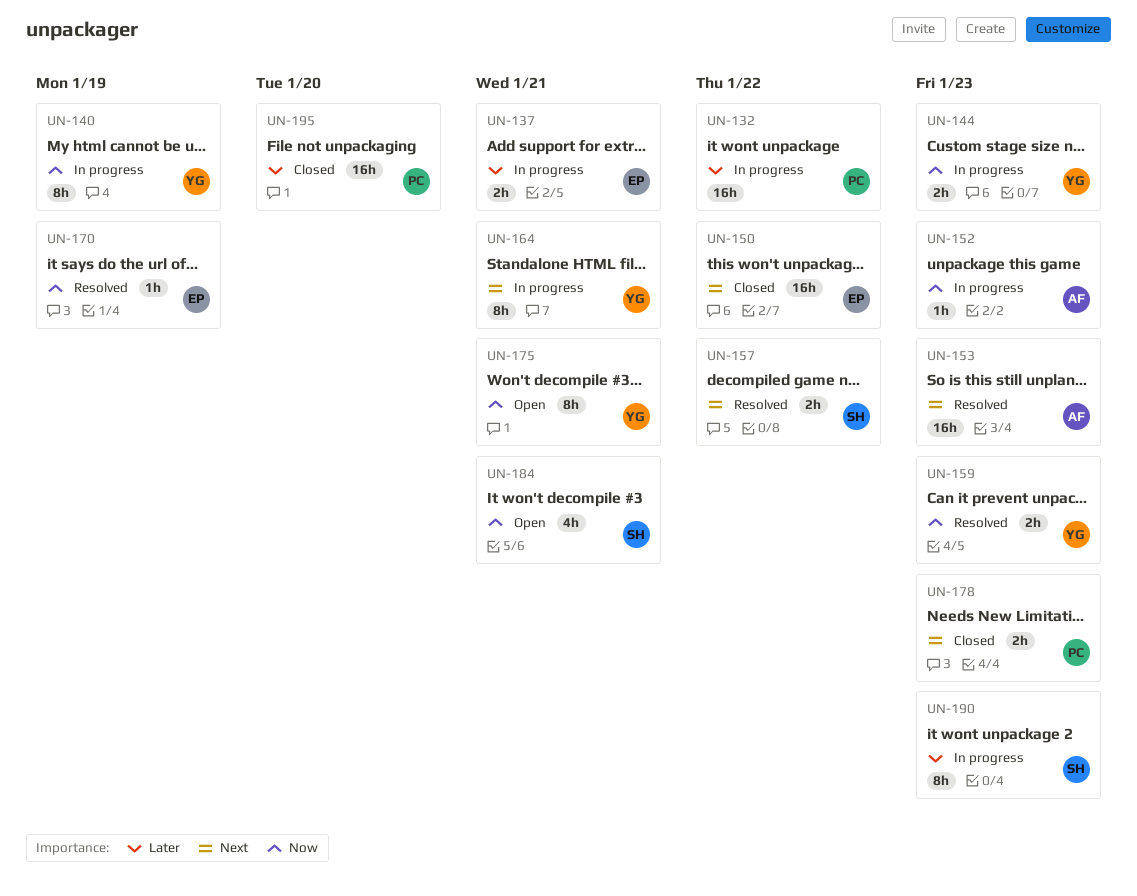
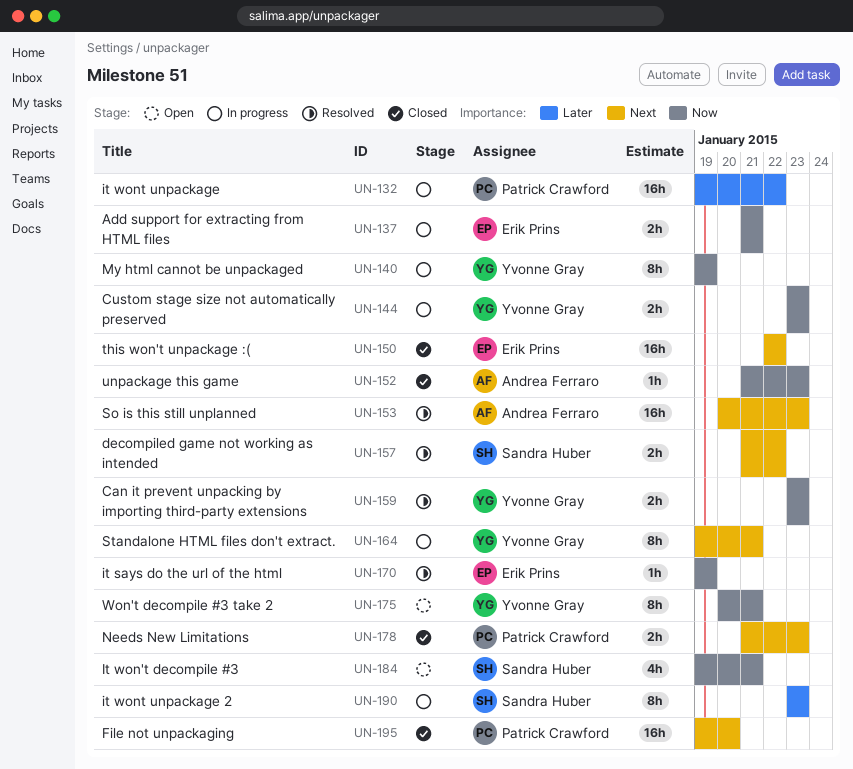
UN-137, priority: Later -> Now
UN-152, status: In progress -> Closed
UN-195, priority: Later -> Next

